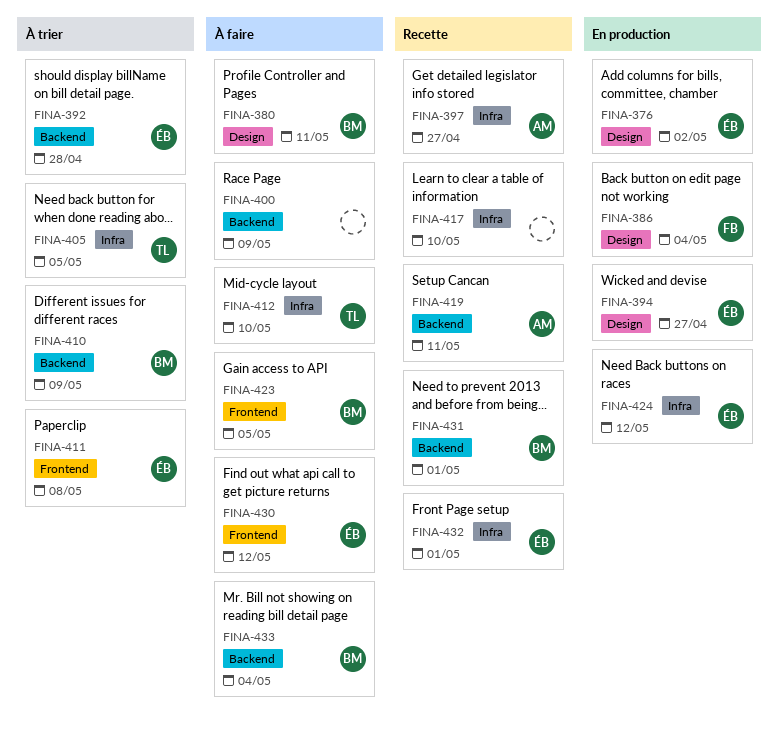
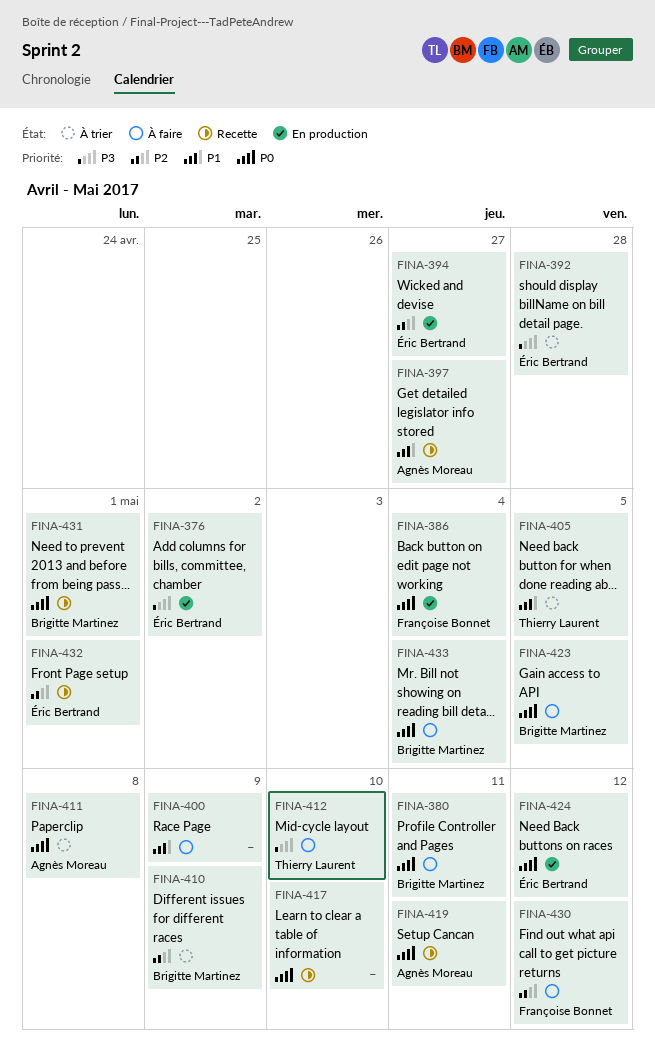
FINA-411, owner: Éric Bertrand -> Agnès Moreau
FINA-430, owner: Éric Bertrand -> Françoise Bonnet

